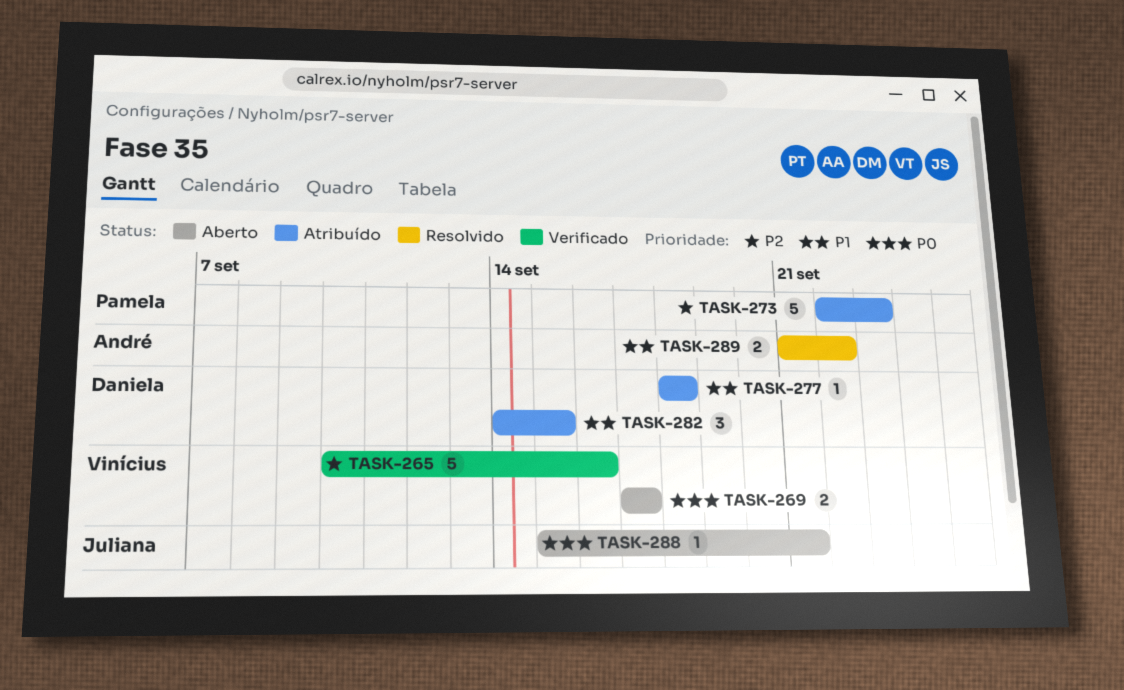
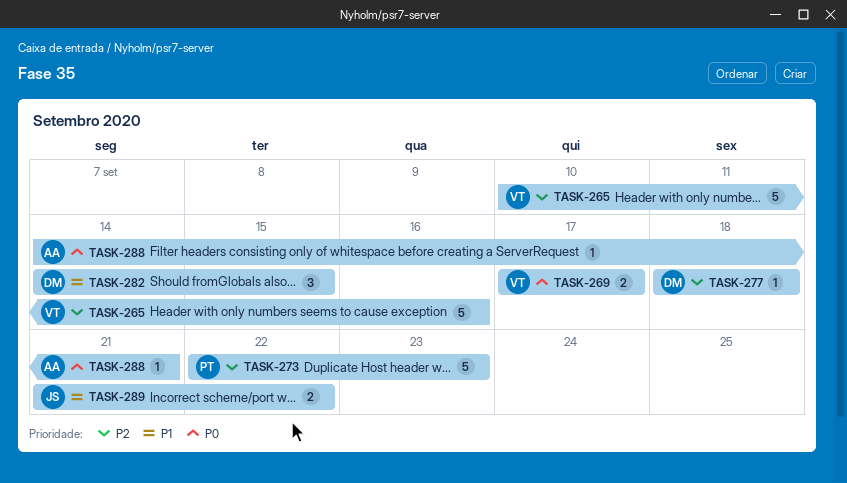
TASK-277, priority: P1 -> P2
TASK-288, owner: Juliana -> André
TASK-288, start: Sep 15 -> Sep 14
TASK-289, owner: André -> Juliana

